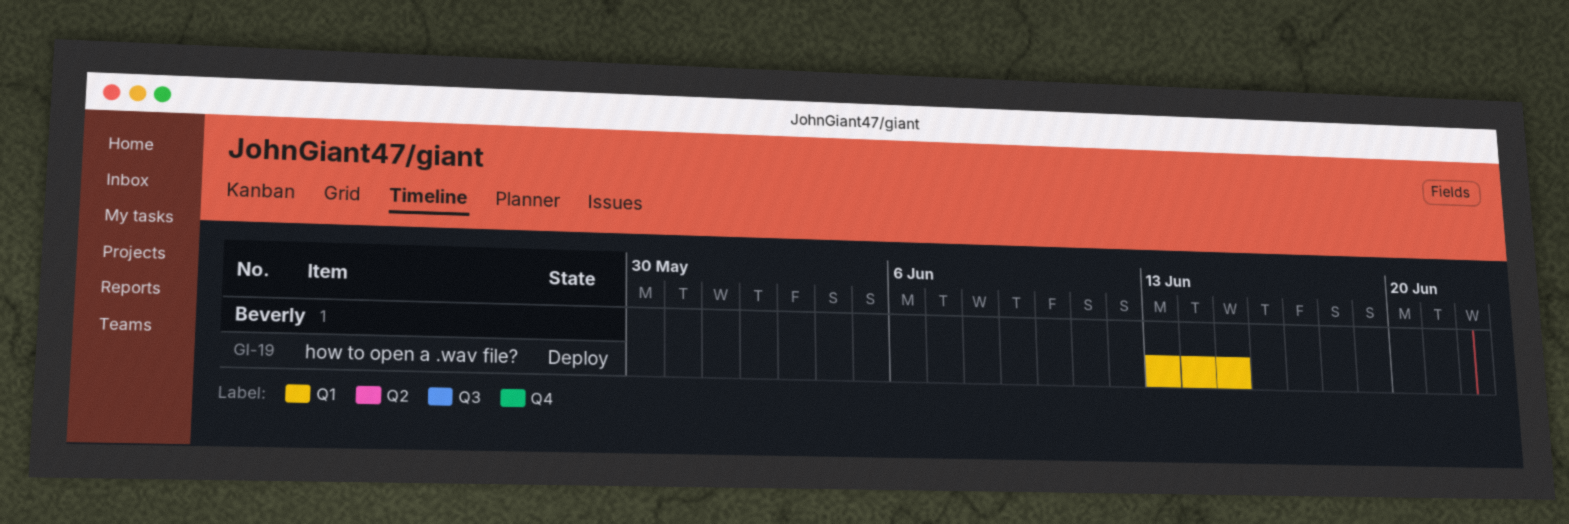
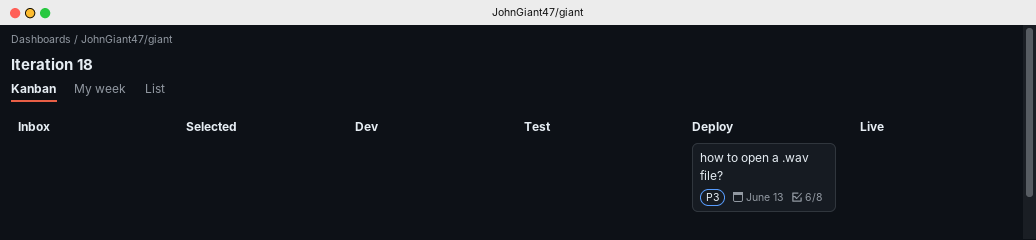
how to open a .wav file?, due: Jun 15 -> Jun 13

